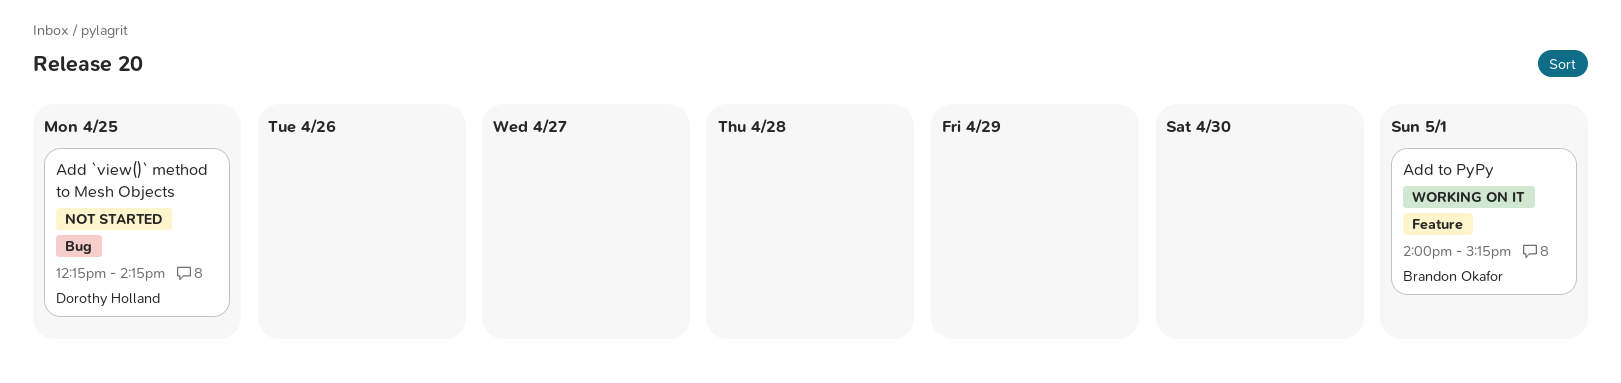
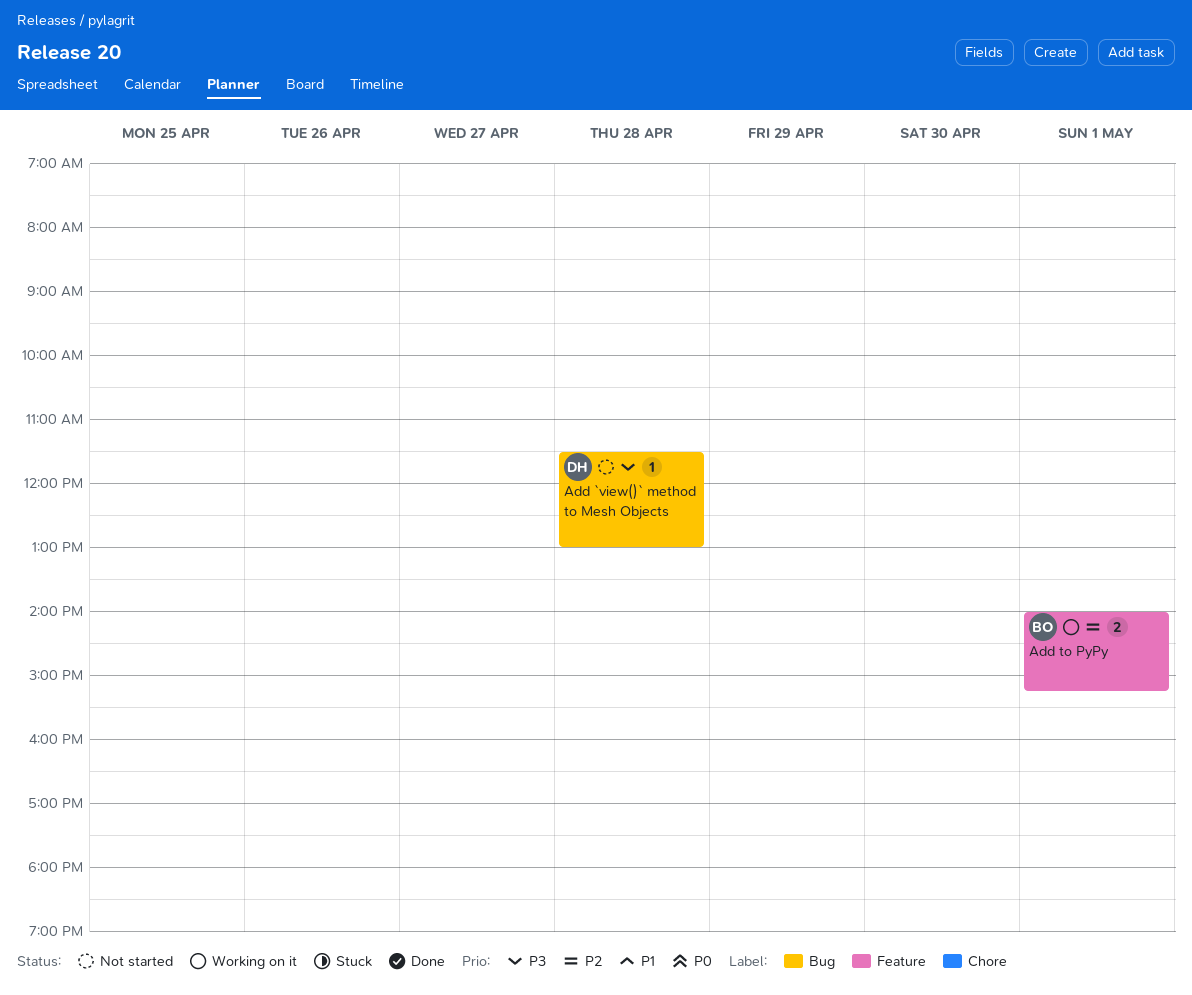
Add `view()` method to Mesh Objects, day: Apr 25 -> Apr 28
Add `view()` method to Mesh Objects, begins: 12:15 -> 11:30
Add `view()` method to Mesh Objects, ends: 14:15 -> 13:00

